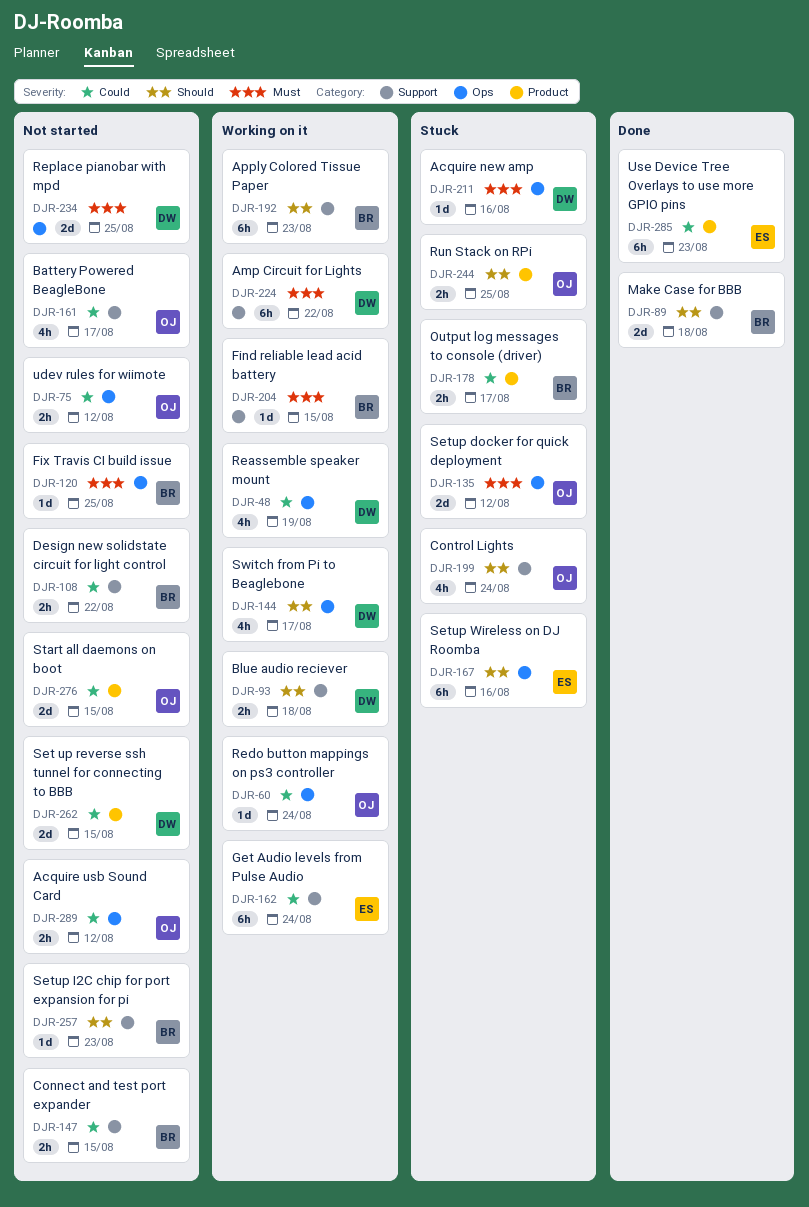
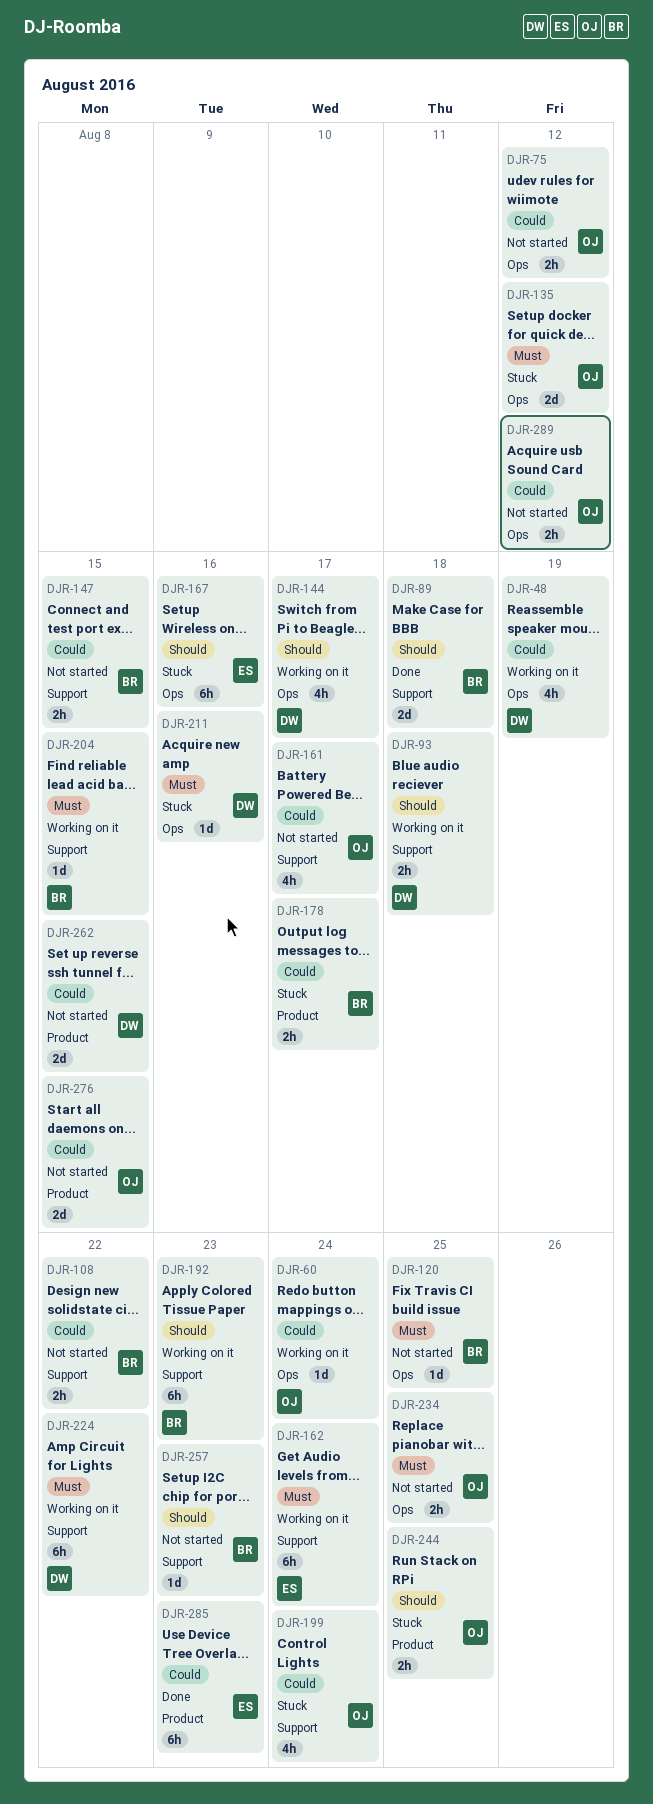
DJR-162, priority: Could -> Must
DJR-199, priority: Should -> Could
DJR-234, owner: DW -> OJ
DJR-234, estimate: 2d -> 2h

